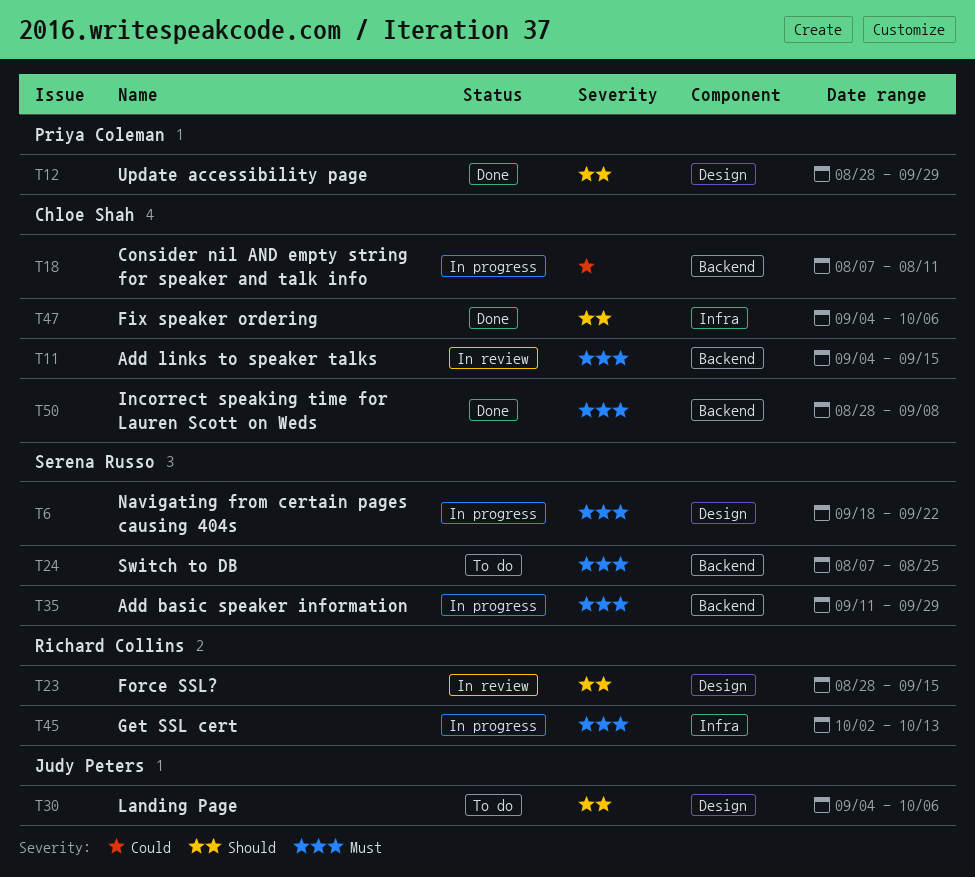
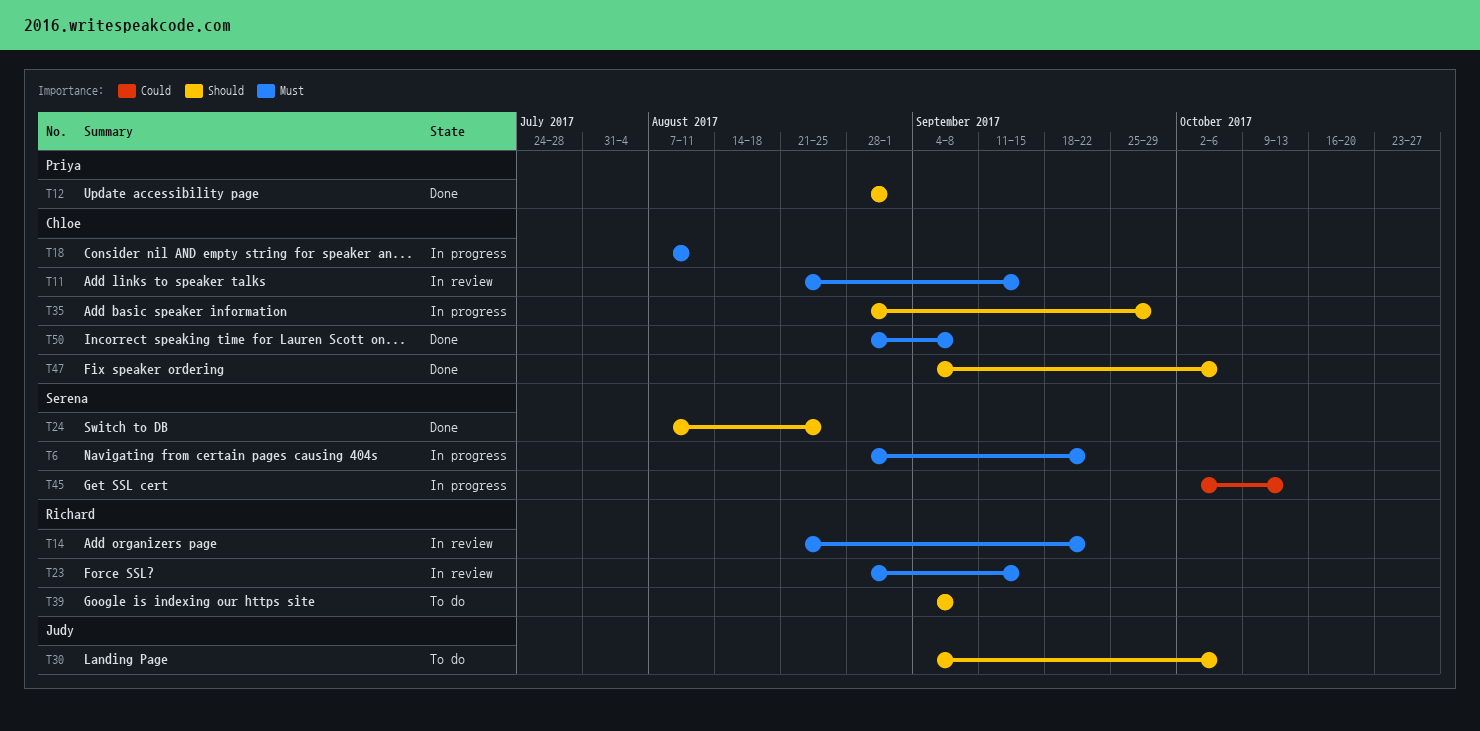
T6, start: Sep 18 -> Aug 28
T11, start: Sep 4 -> Aug 21
T12, due: Sep 29 -> Sep 1
T14: none -> present
T18, priority: Could -> Must
T23, priority: Should -> Must
T24, status: To do -> Done
T24, priority: Must -> Should
T35, owner: Serena Russo -> Chloe Shah
T35, priority: Must -> Should
T35, start: Sep 11 -> Aug 28
T39: none -> present
T45, owner: Richard Collins -> Serena Russo
T45, priority: Must -> Could

